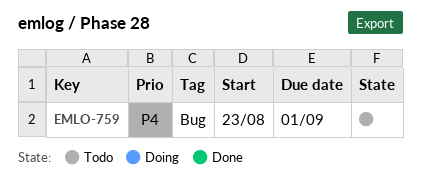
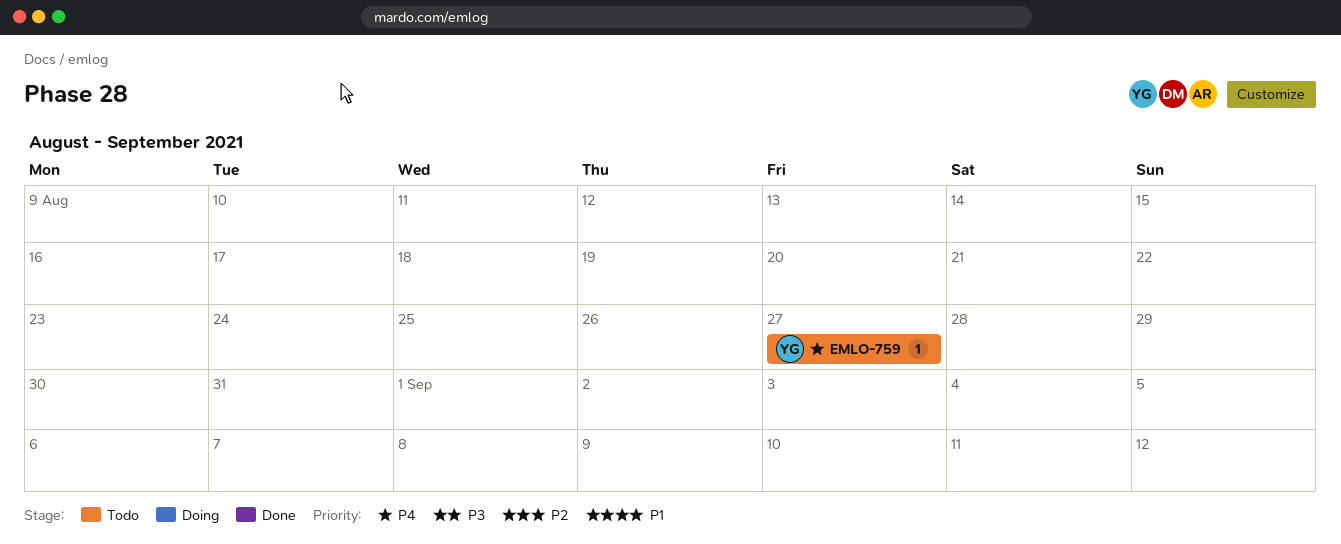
EMLO-759, start: Aug 23 -> Aug 27
EMLO-759, due: Sep 1 -> Aug 27

